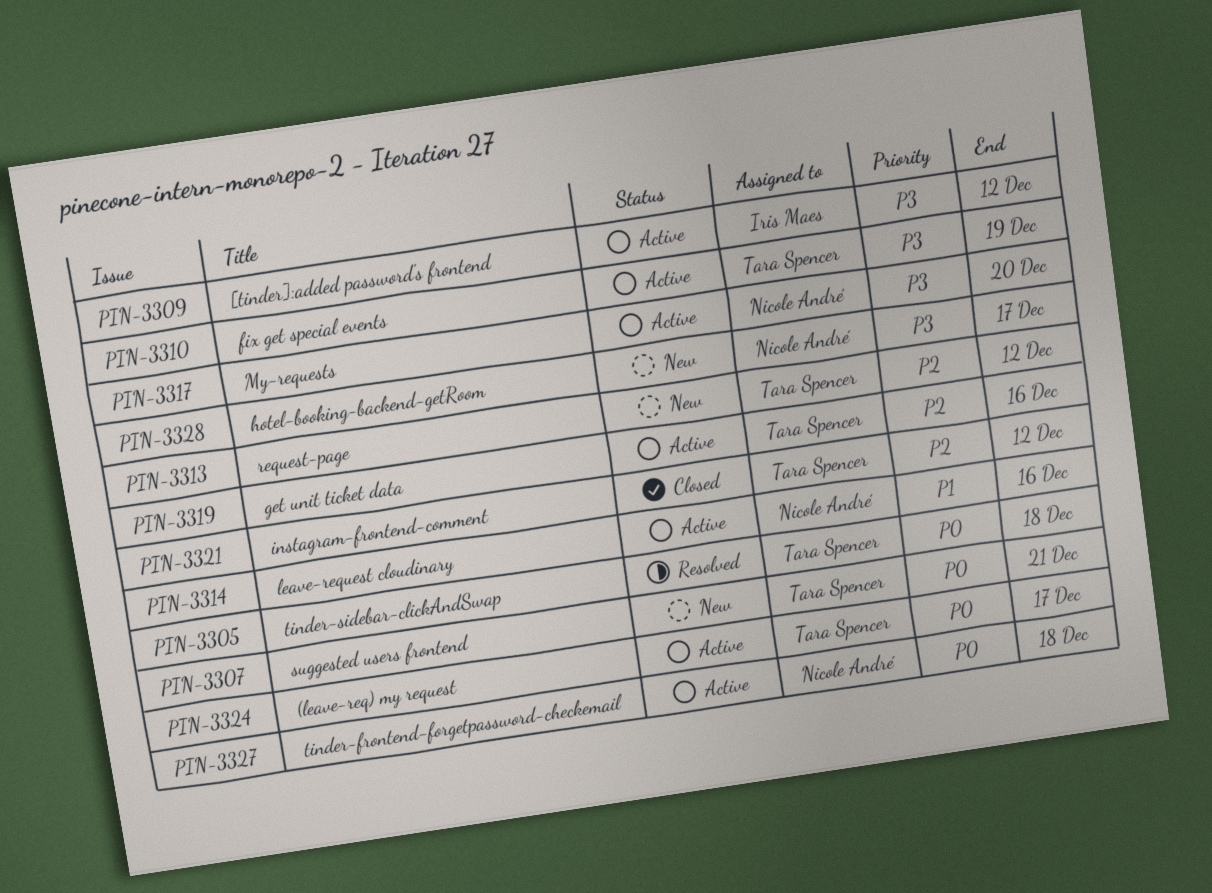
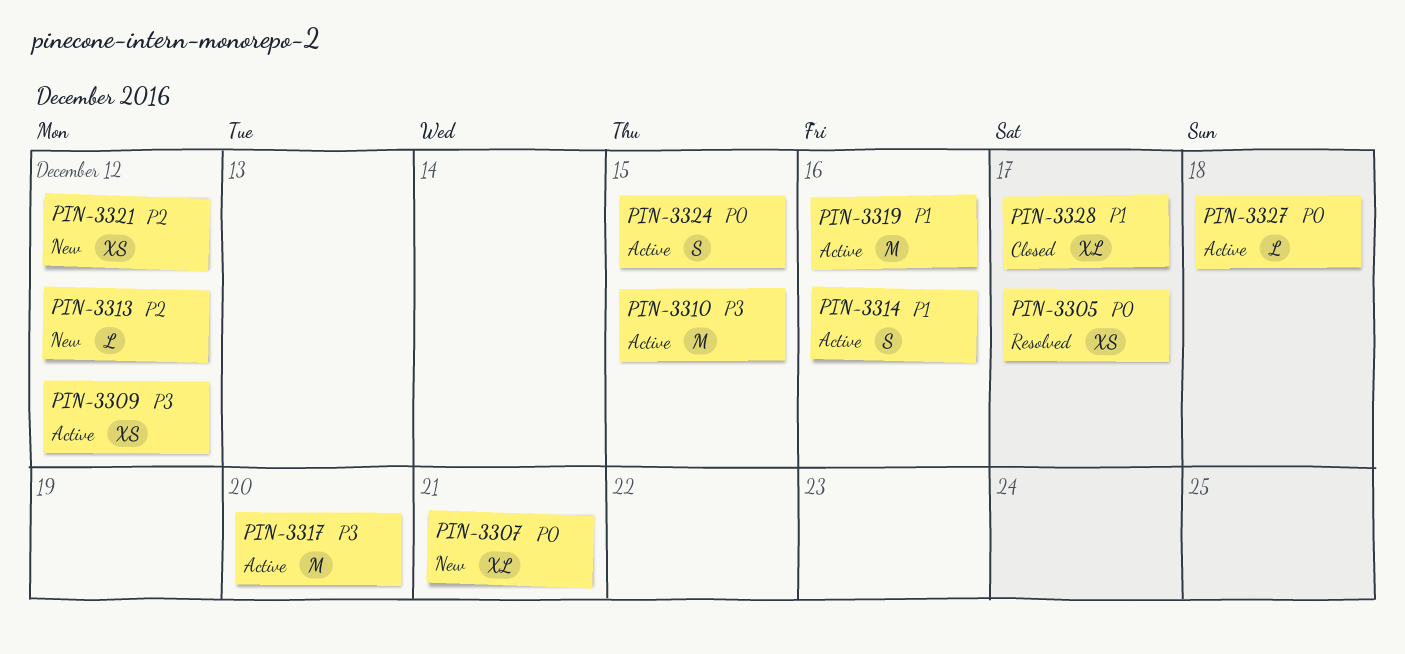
PIN-3305, due: Dec 18 -> Dec 17
PIN-3310, due: Dec 19 -> Dec 15
PIN-3319, priority: P2 -> P1
PIN-3321, status: Closed -> New
PIN-3324, due: Dec 17 -> Dec 15
PIN-3328, status: New -> Closed
PIN-3328, priority: P3 -> P1

